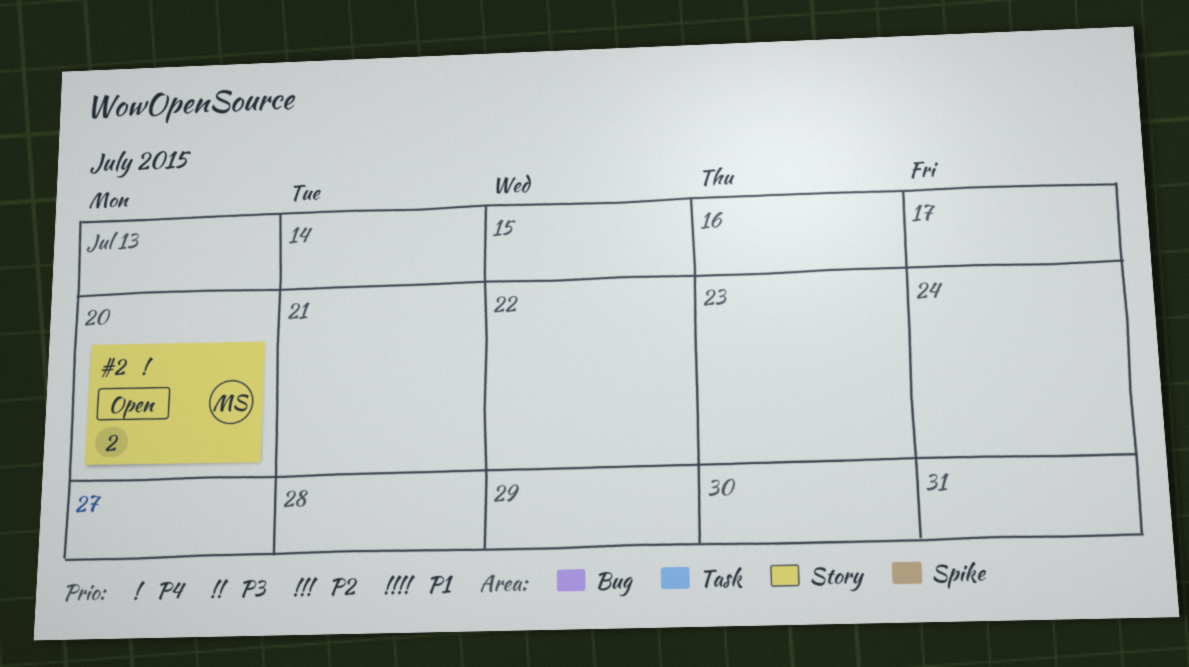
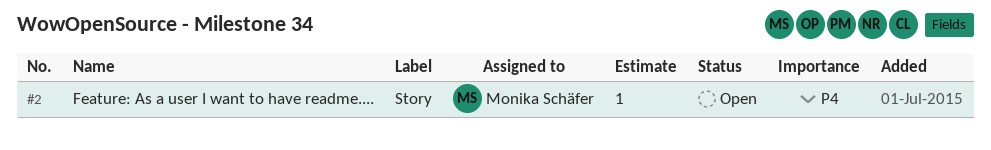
#2, estimate: 2 -> 1

